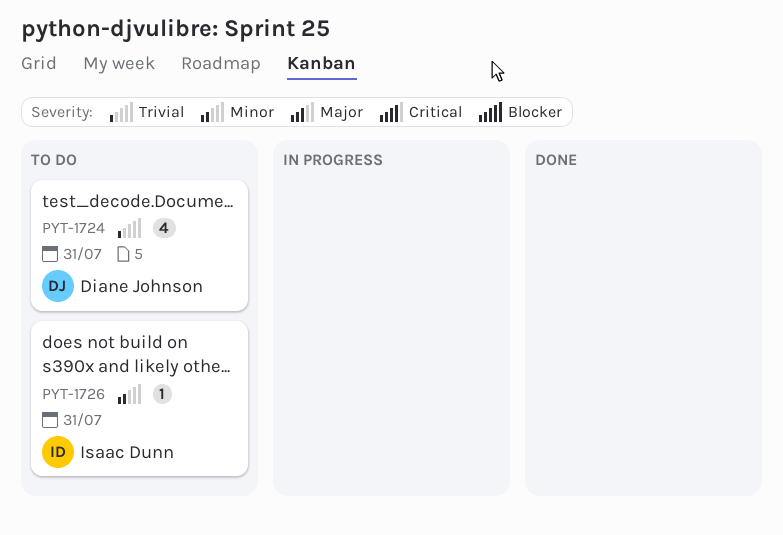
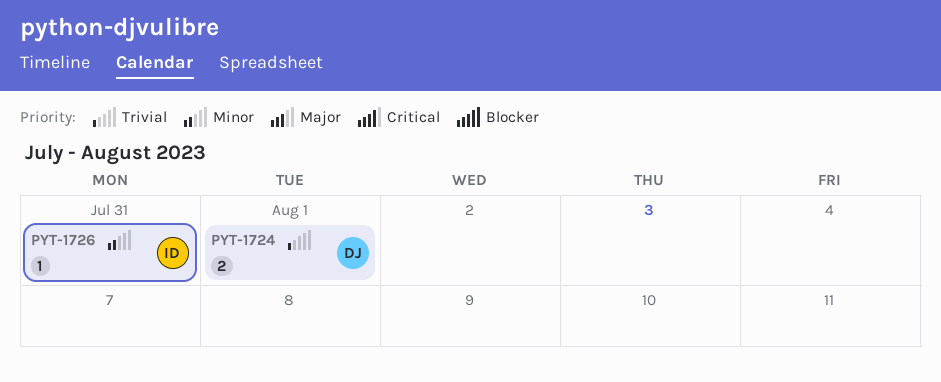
PYT-1724, estimate: 4 -> 2
PYT-1724, due: Jul 31 -> Aug 1

